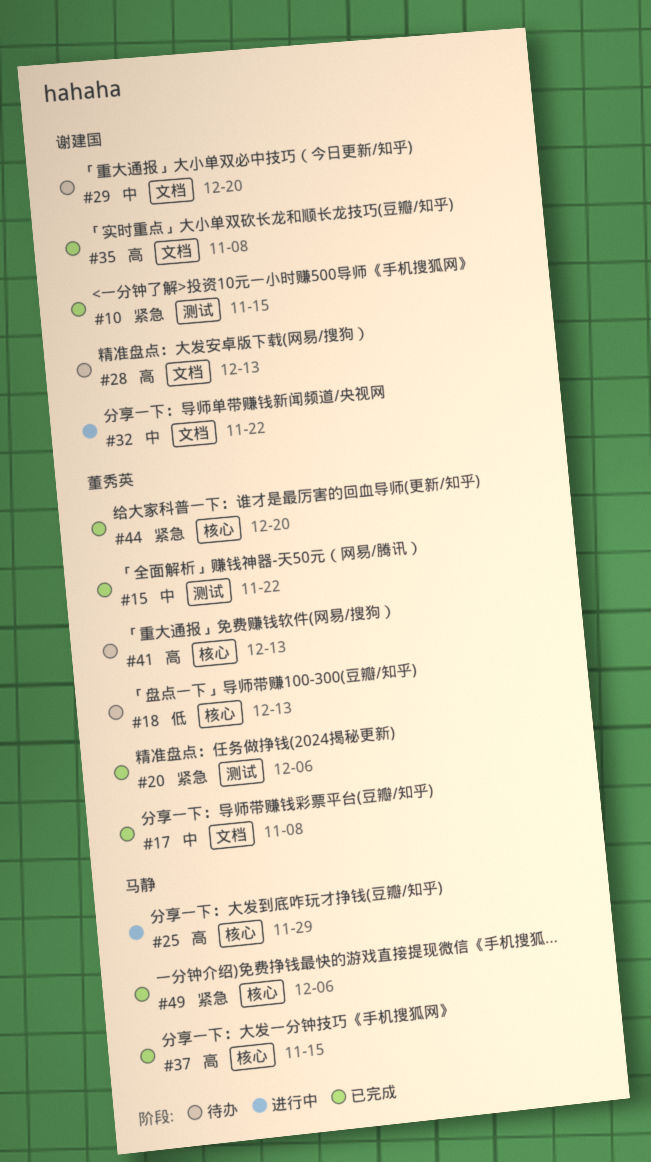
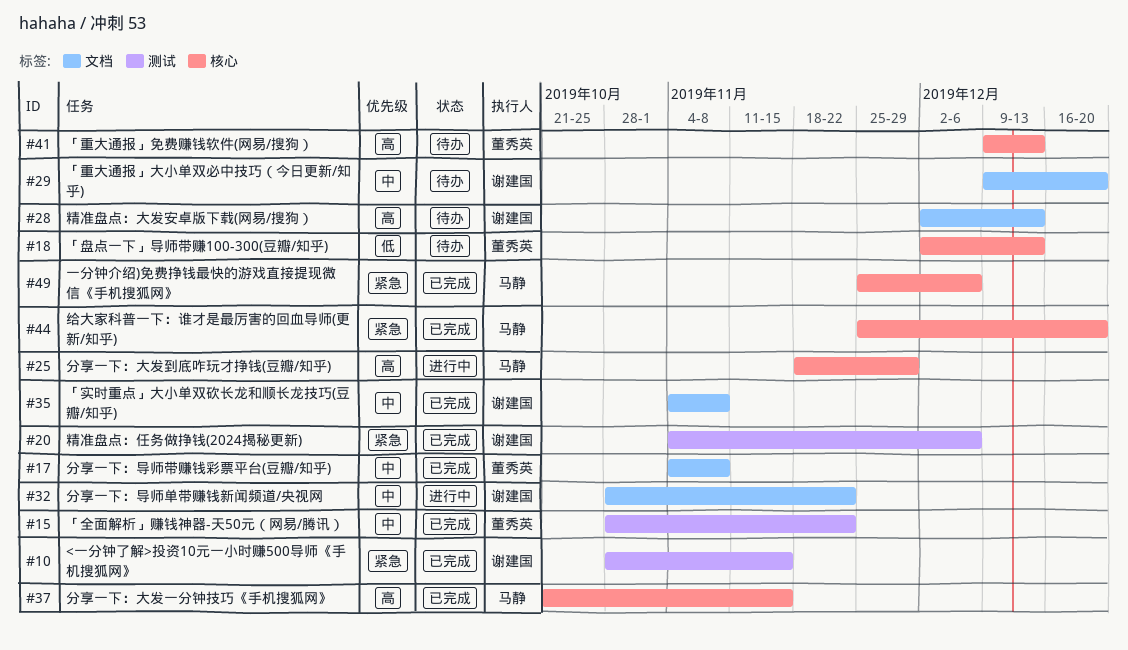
#20, owner: 董秀英 -> 谢建国
#35, priority: 高 -> 中
#44, owner: 董秀英 -> 马静

